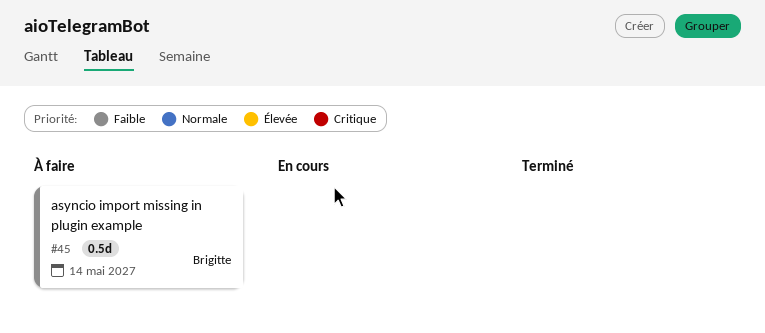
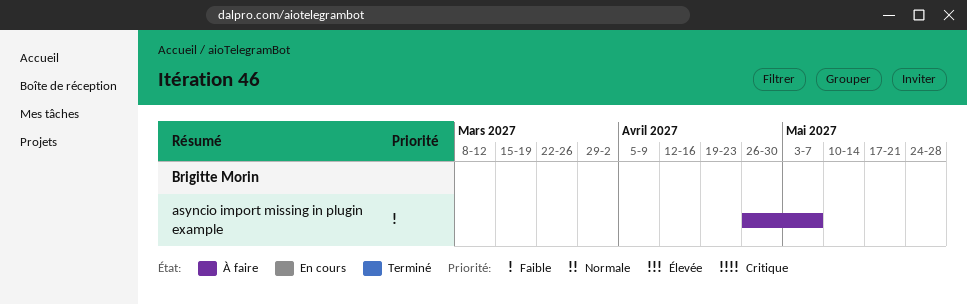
asyncio import missing in plugin example, due: May 14 -> May 7

